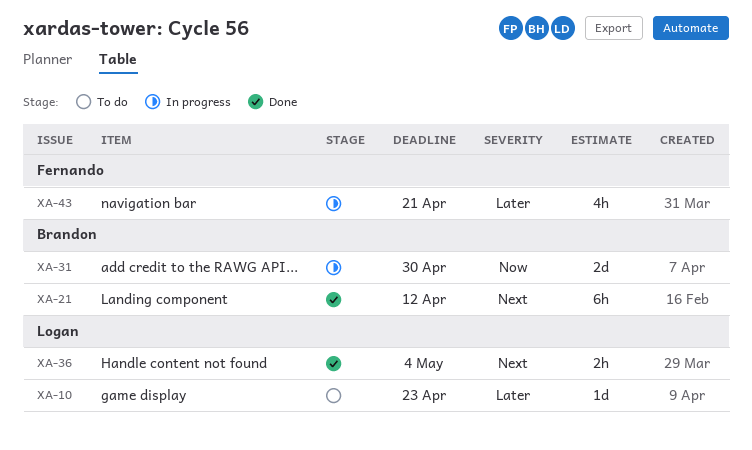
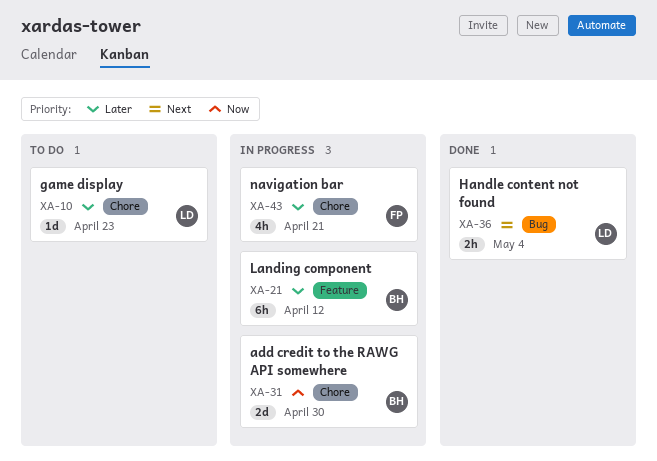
XA-21, status: Done -> In progress
XA-21, priority: Next -> Later

